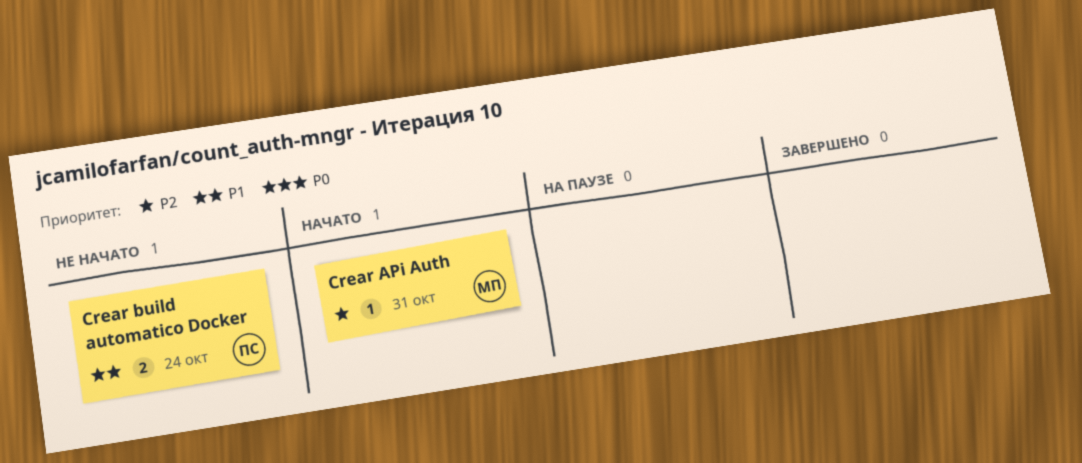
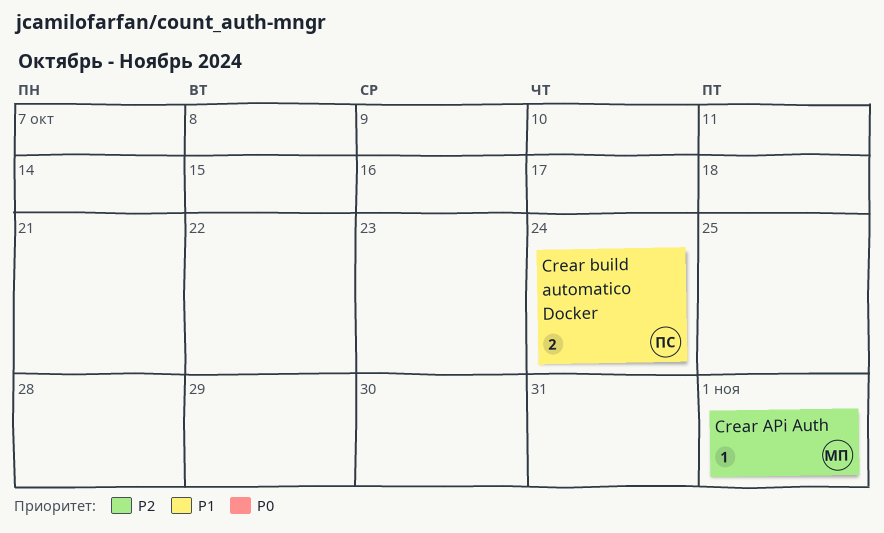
Crear APi Auth, due: Oct 31 -> Nov 1

